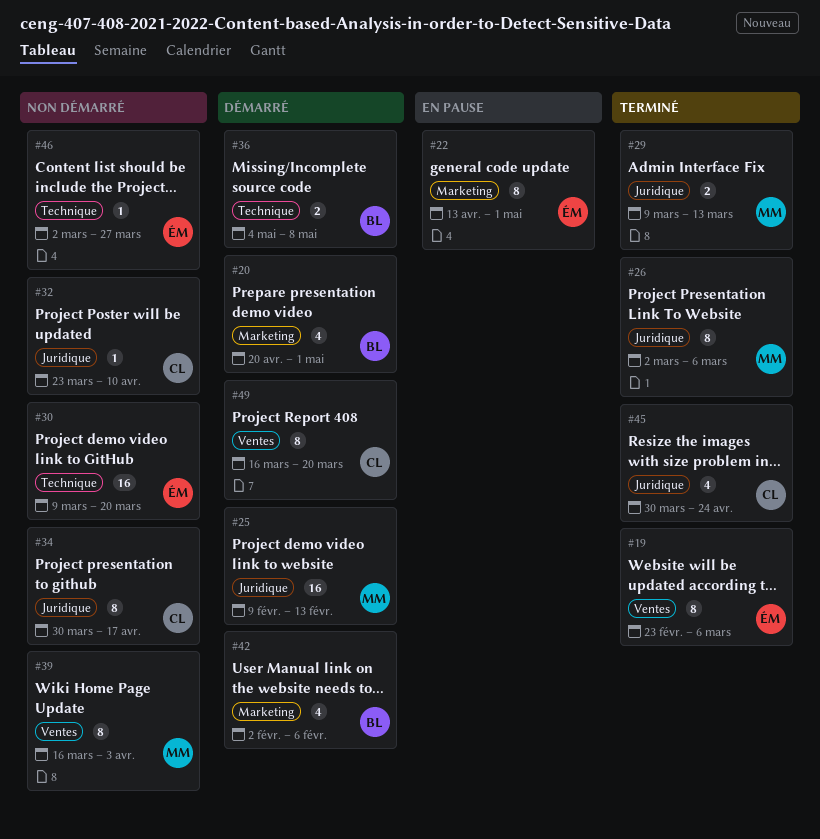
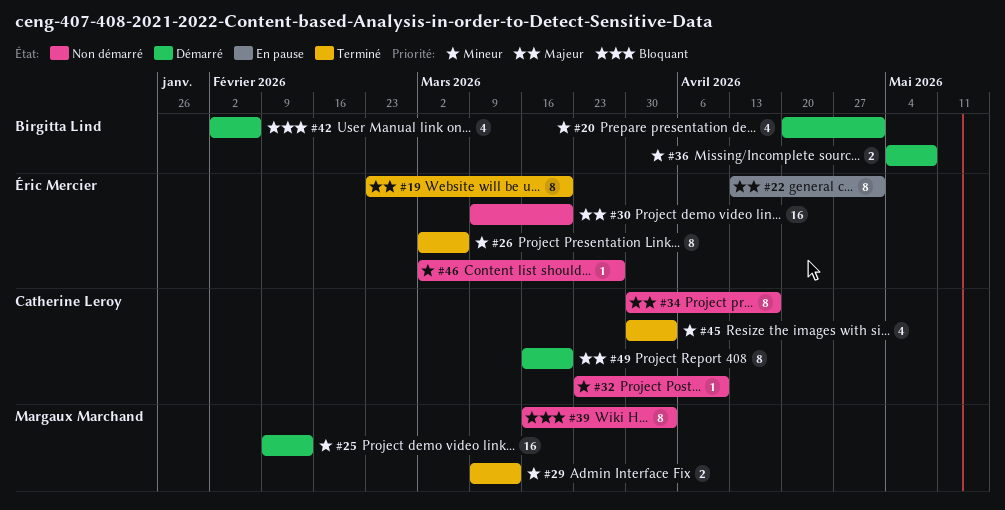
#19, due: Mar 6 -> Mar 20
#26, owner: Margaux Marchand -> Éric Mercier
#45, due: Apr 24 -> Apr 3

